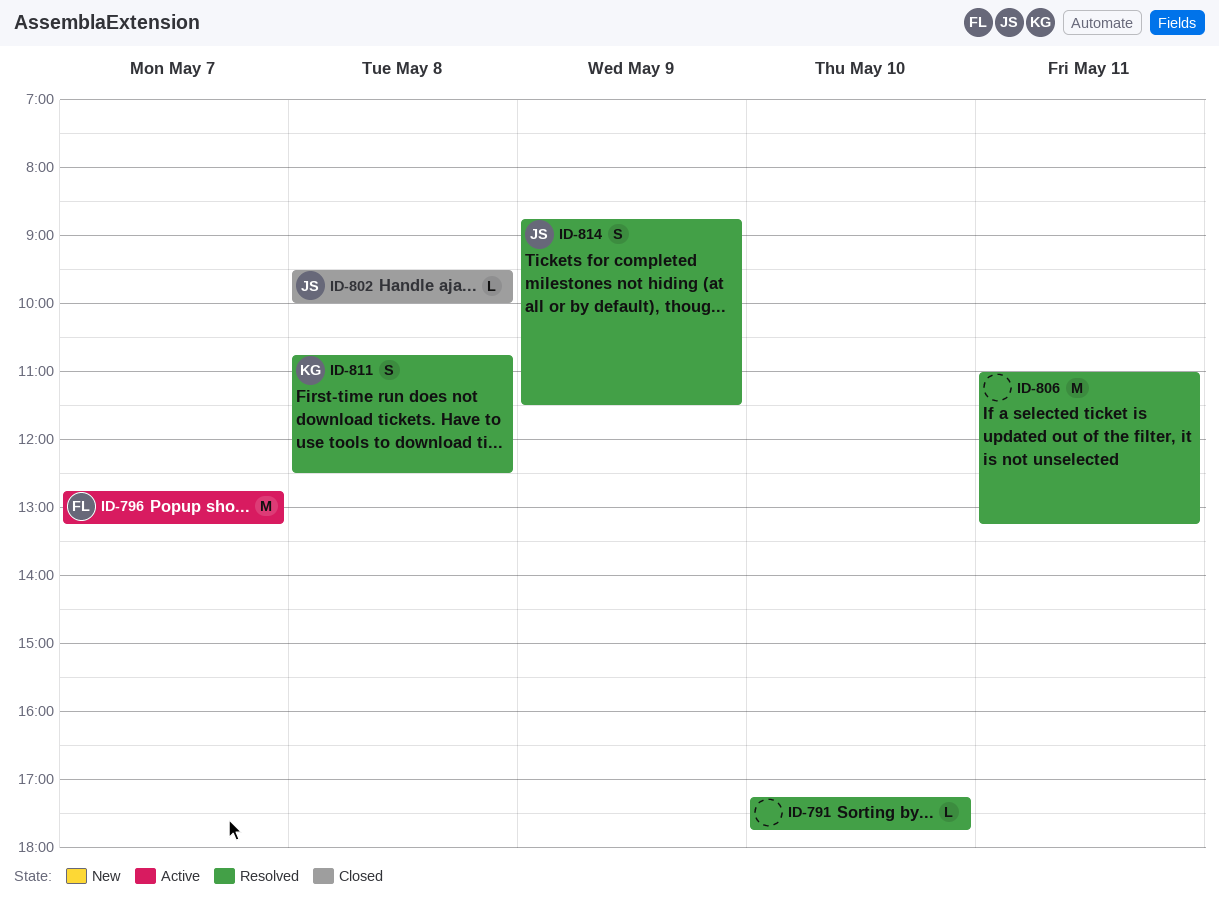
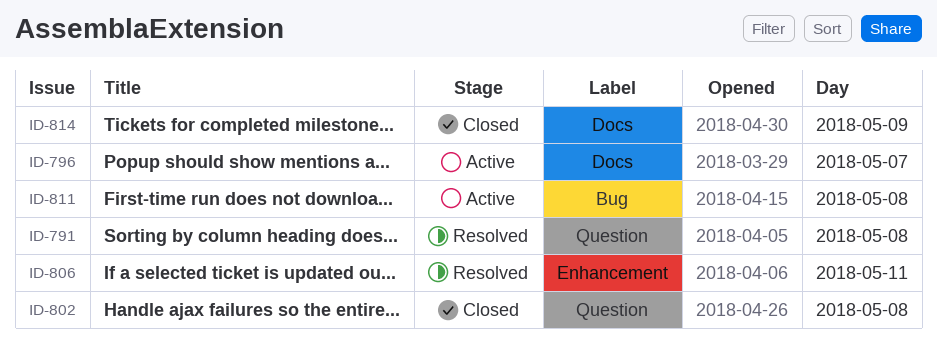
ID-791, day: May 10 -> May 8
ID-811, status: Resolved -> Active
ID-814, status: Resolved -> Closed

